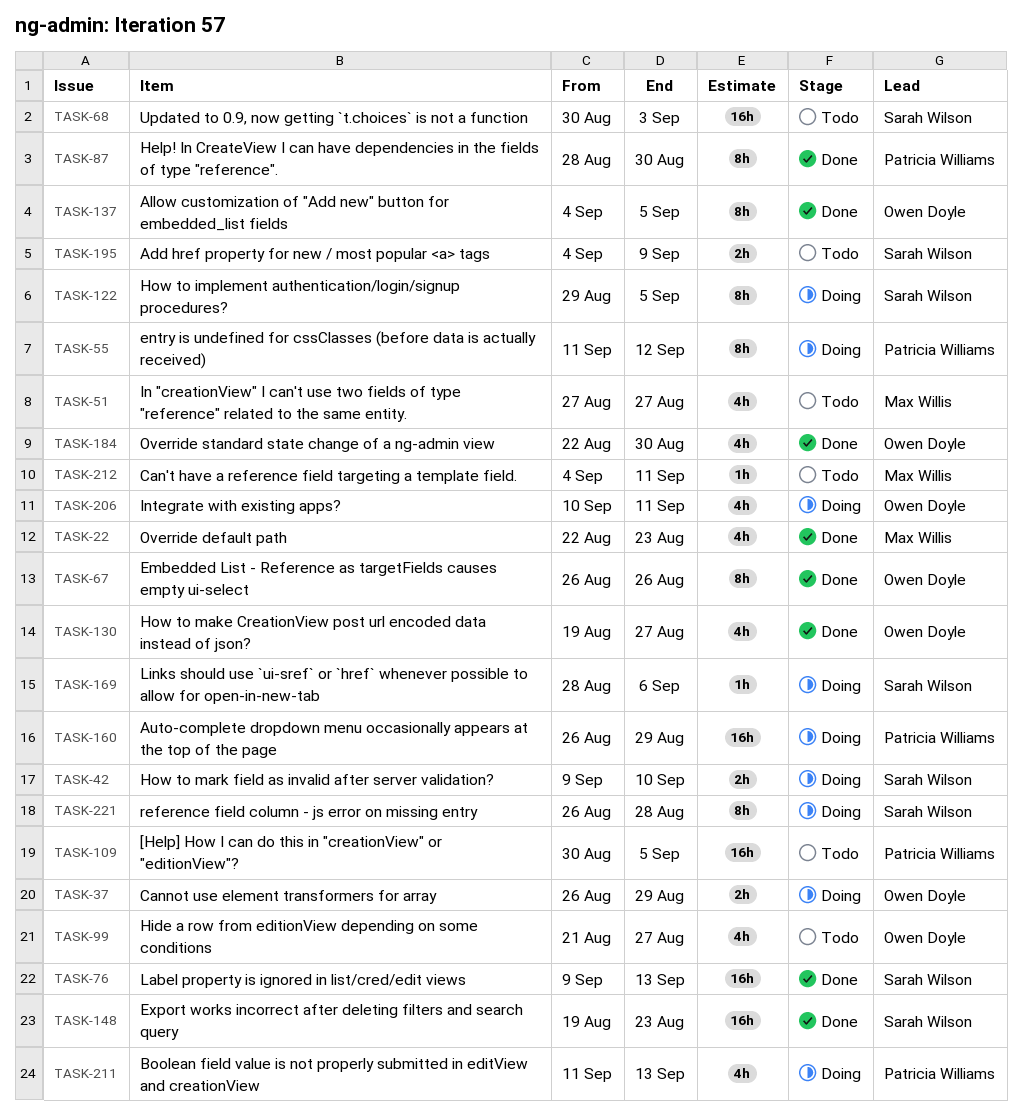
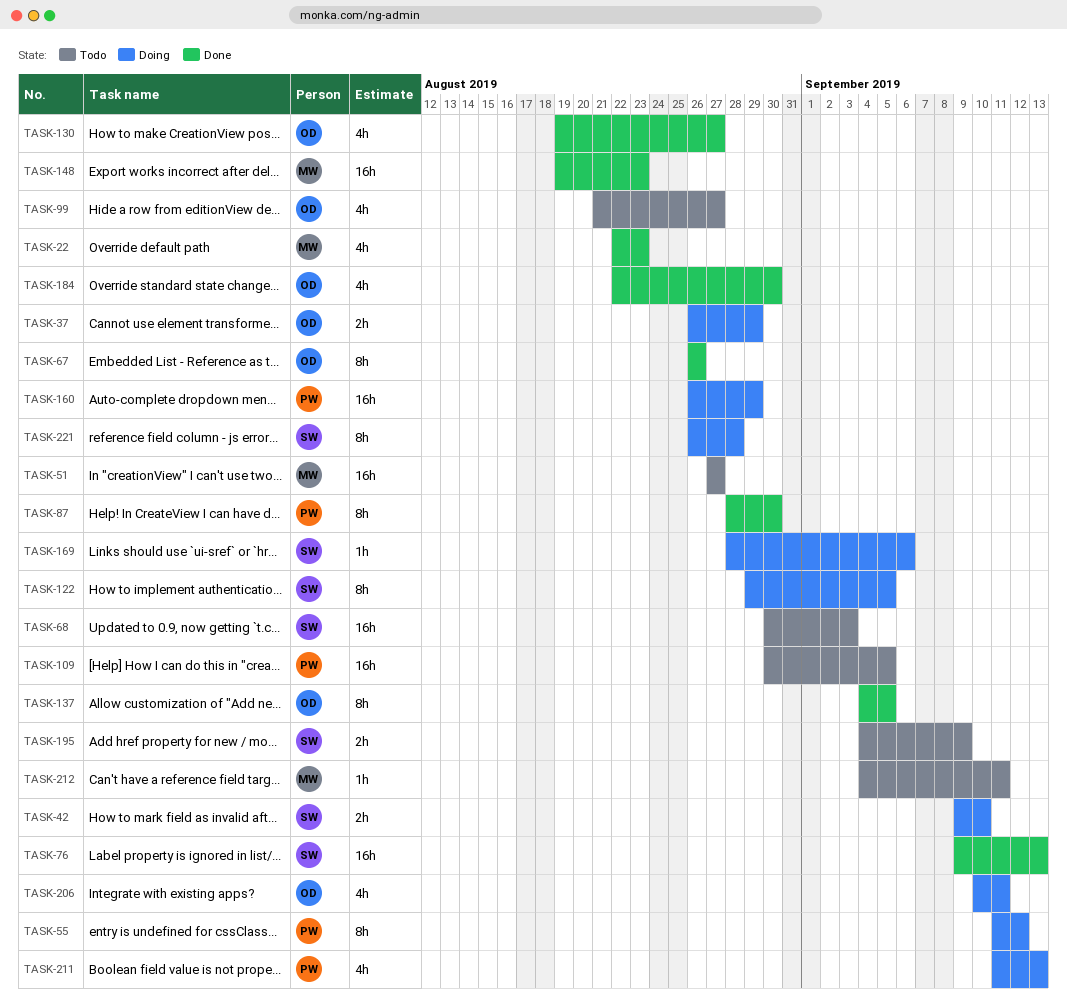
TASK-51, estimate: 4h -> 16h
TASK-148, owner: Sarah Wilson -> Max Willis

